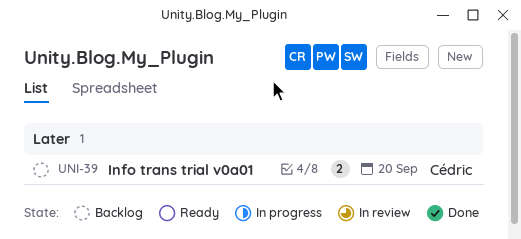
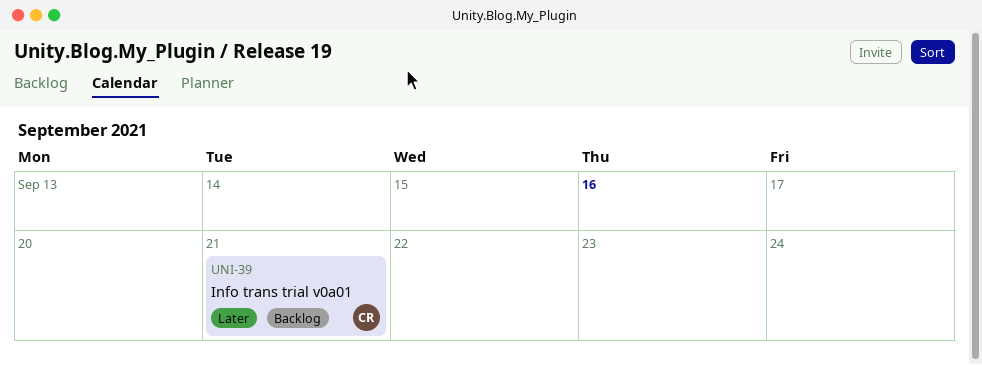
UNI-39, due: Sep 20 -> Sep 21

